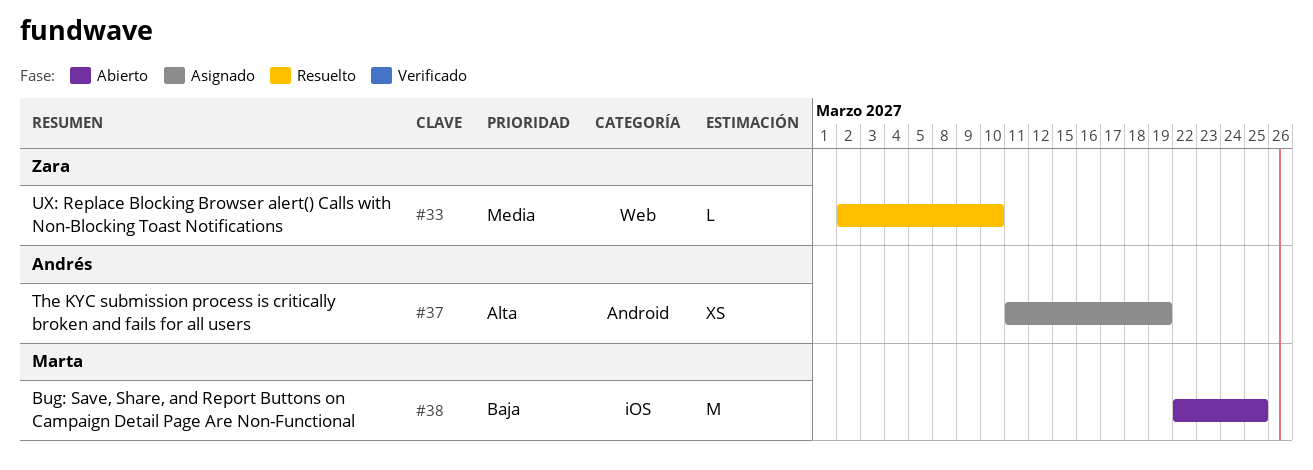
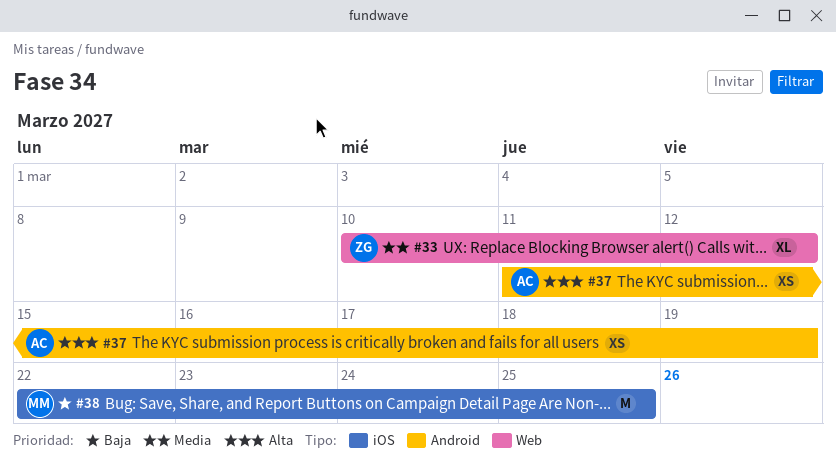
#33, estimate: L -> XL
#33, start: Mar 2 -> Mar 10
#33, due: Mar 10 -> Mar 12

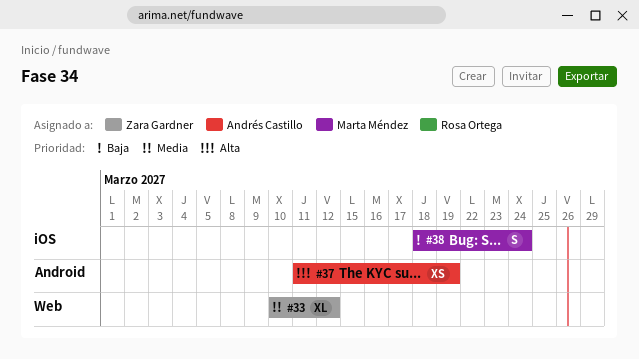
#38, estimate: M -> S
#38, start: Mar 22 -> Mar 18
#38, due: Mar 25 -> Mar 24

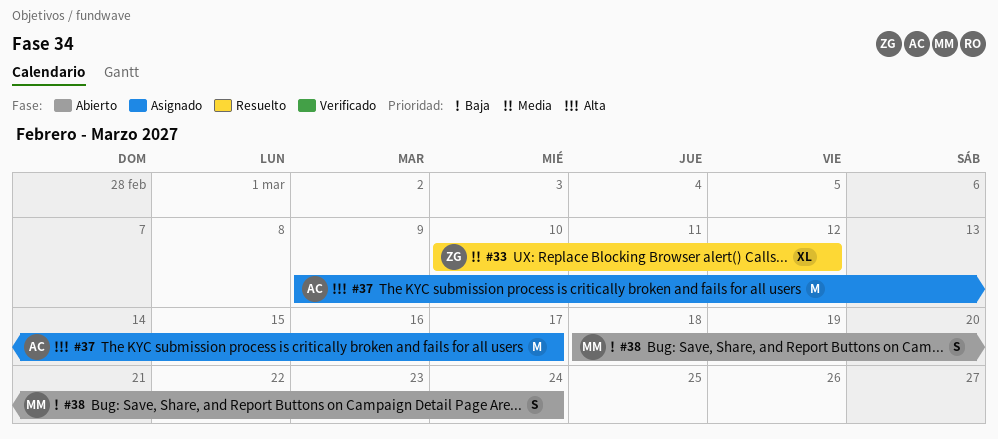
#37, estimate: XS -> M
#37, start: Mar 11 -> Mar 9
#37, due: Mar 19 -> Mar 17

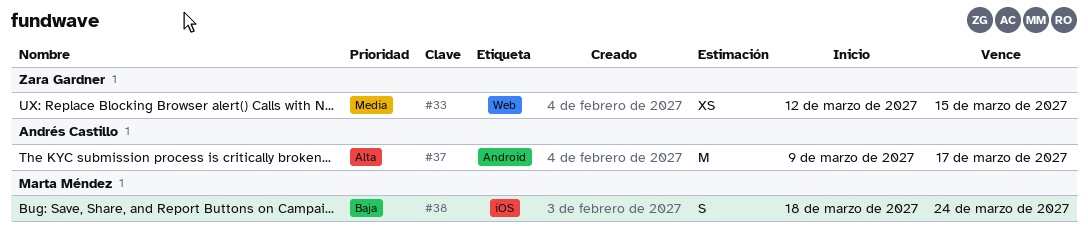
#33, estimate: XL -> XS
#33, start: Mar 10 -> Mar 12
#33, due: Mar 12 -> Mar 15

